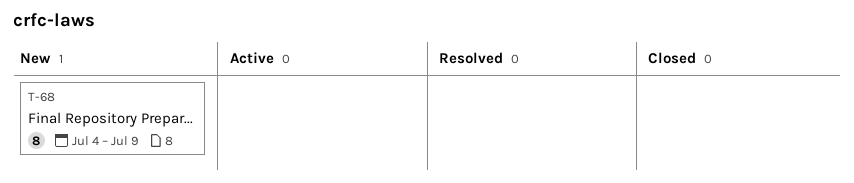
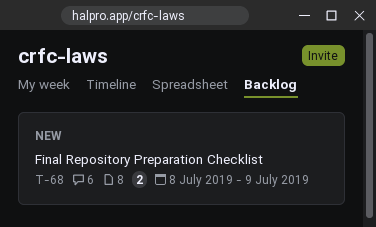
T-68, estimate: 8 -> 2
T-68, start: Jul 4 -> Jul 8

